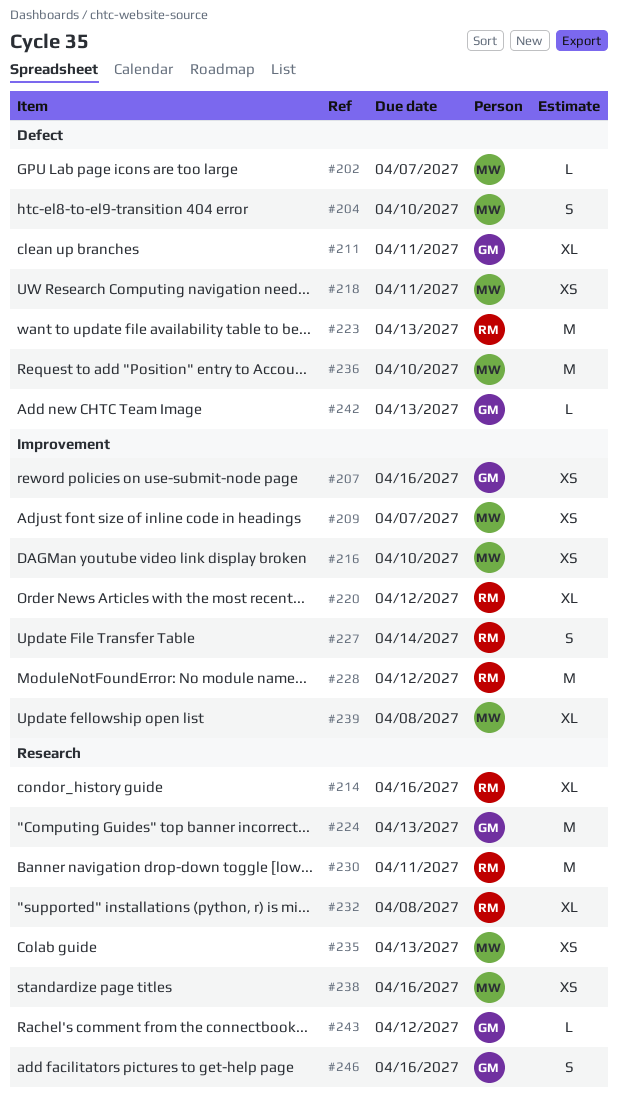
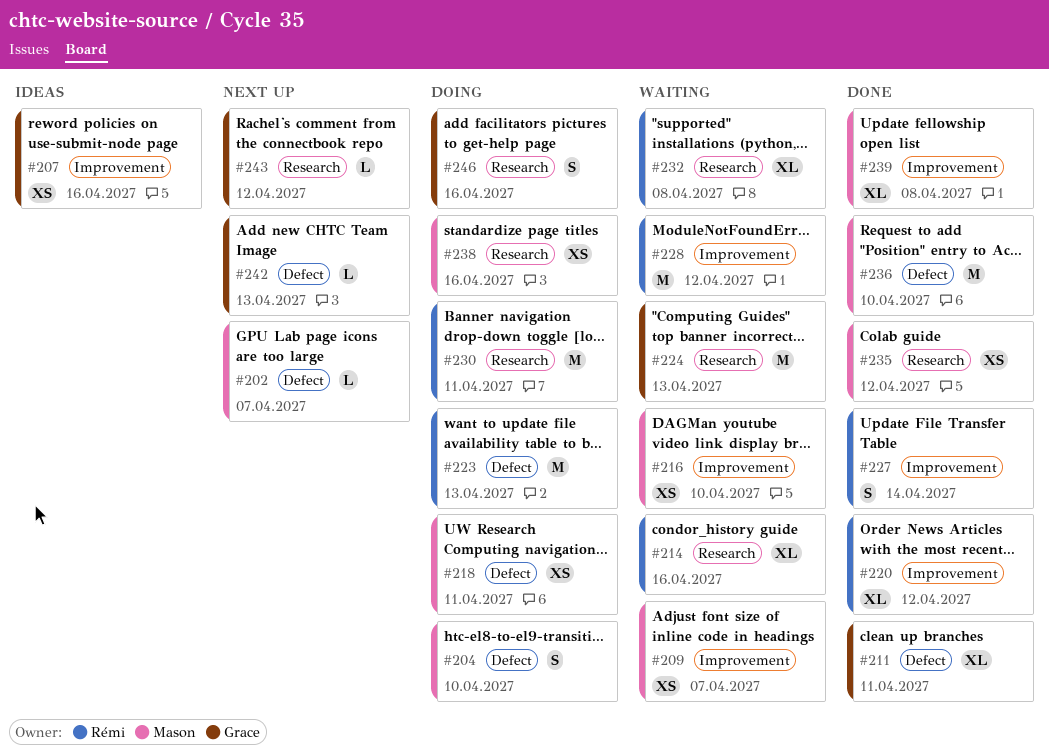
#235, due: Apr 13 -> Apr 12

